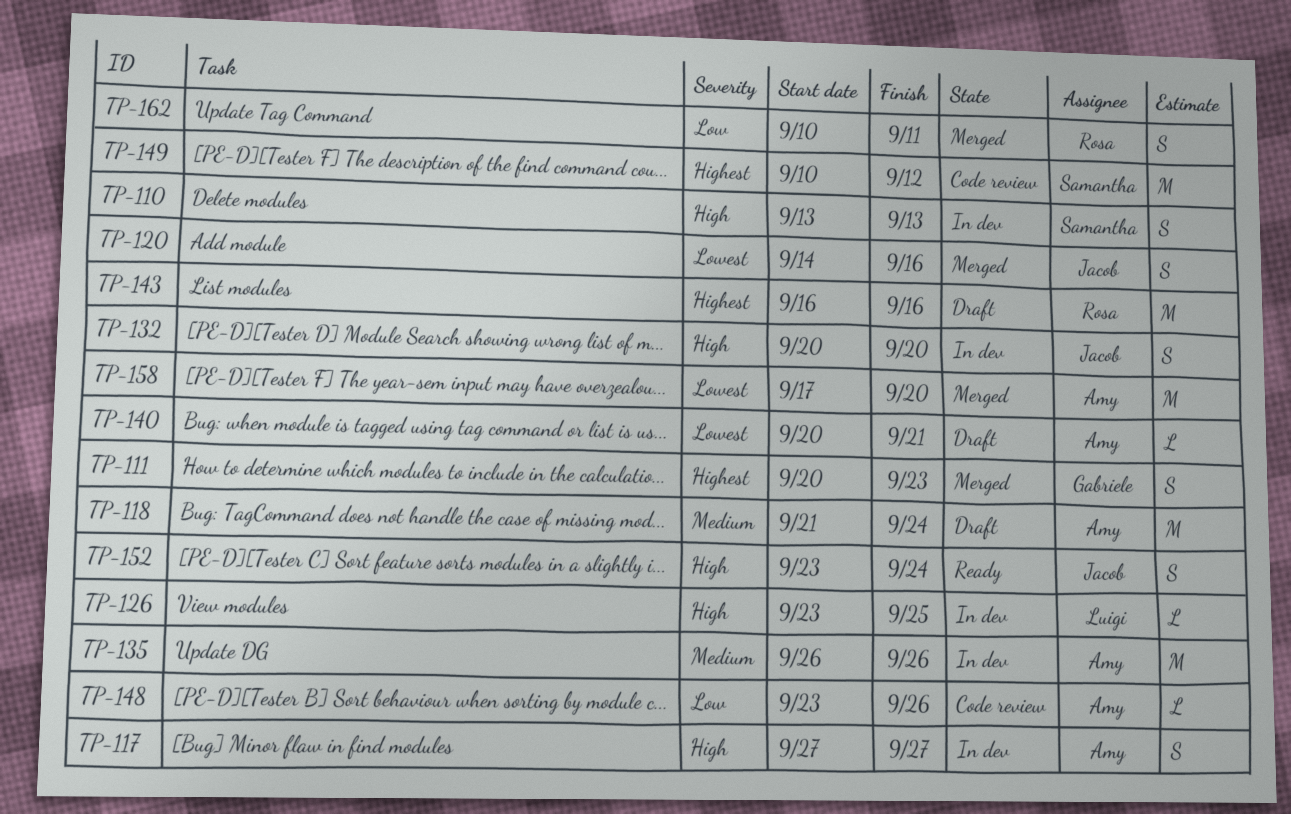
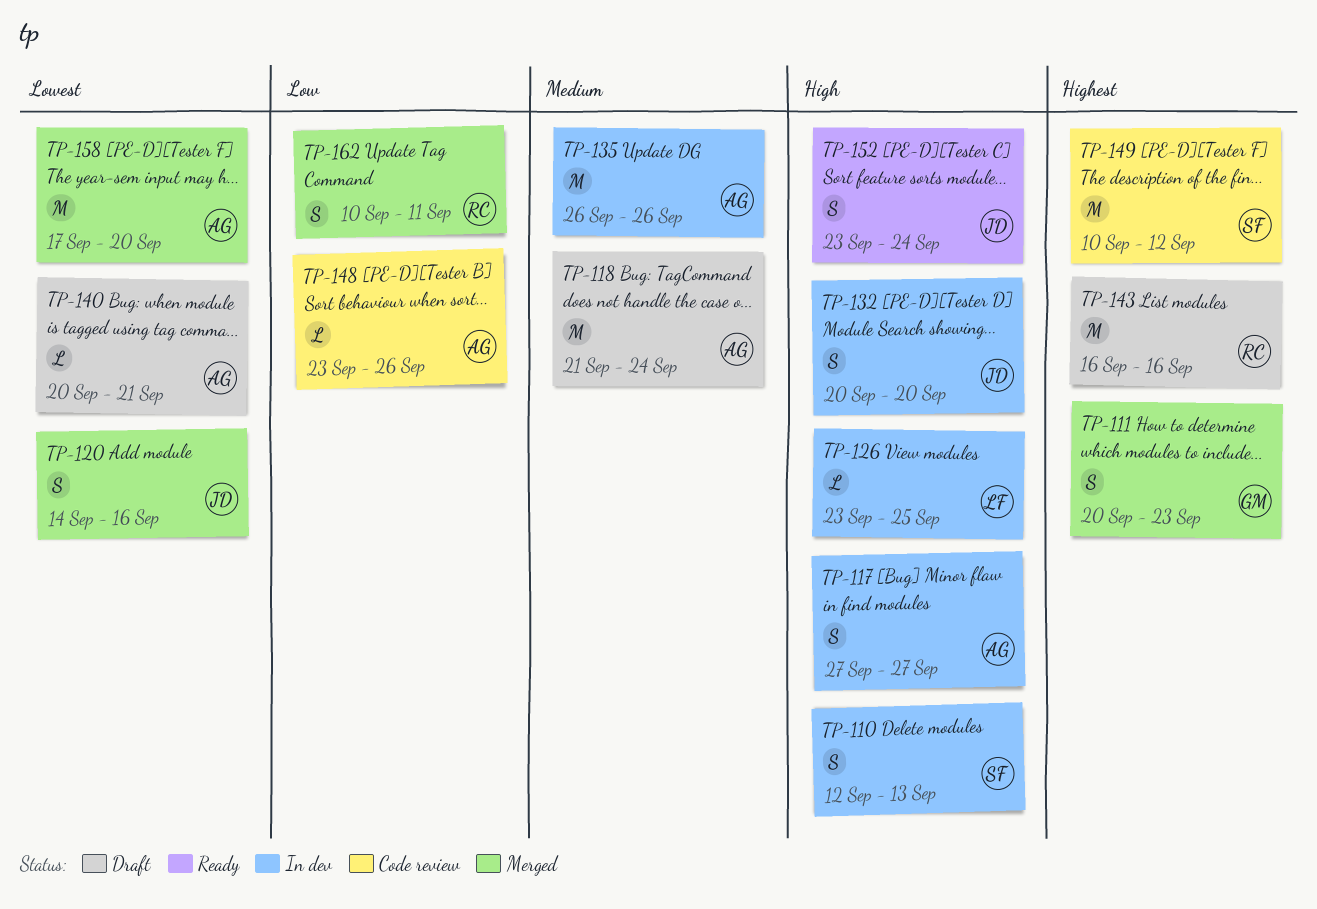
TP-110, start: Sep 13 -> Sep 12

